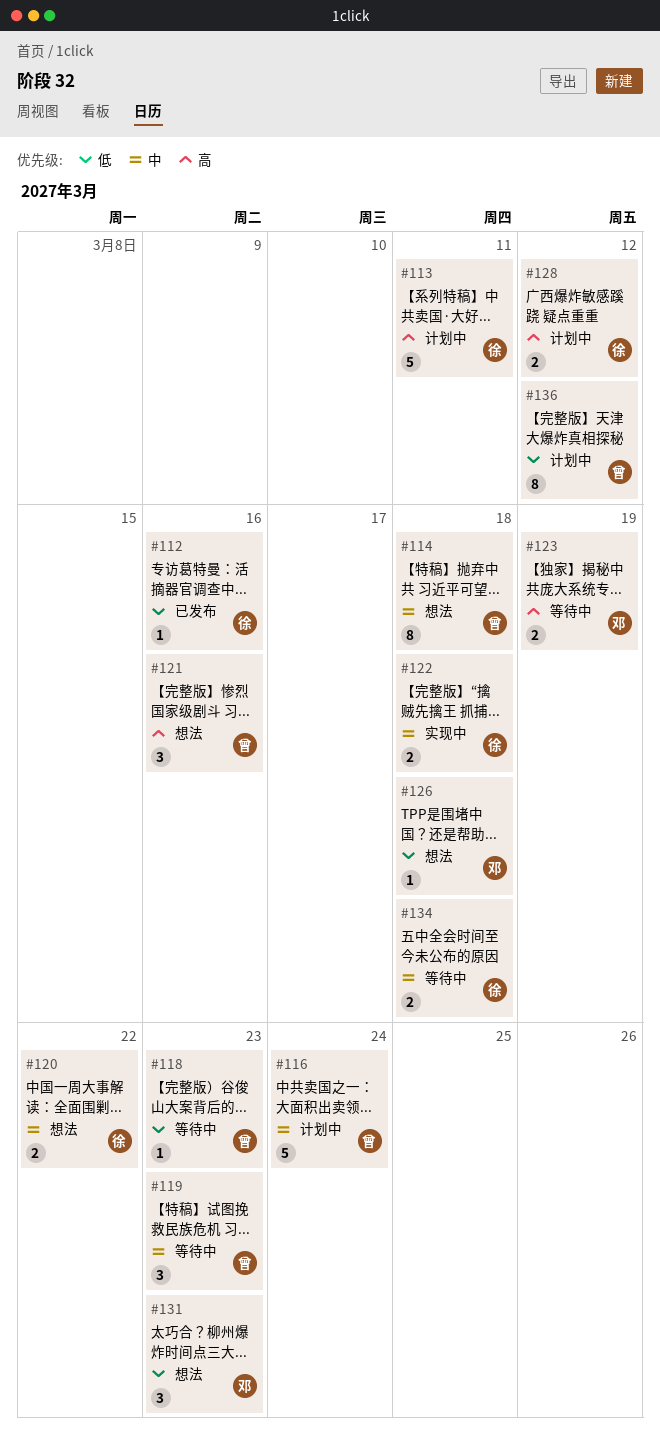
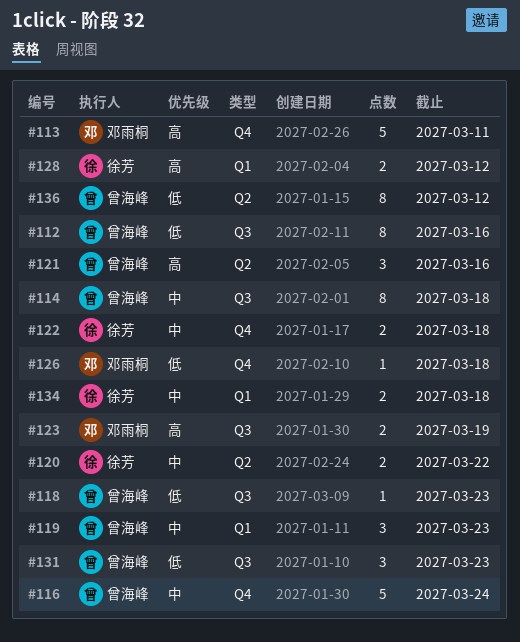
#112, owner: 徐芳 -> 曾海峰
#112, estimate: 1 -> 8
#113, owner: 徐芳 -> 邓雨桐
#131, owner: 邓雨桐 -> 曾海峰

